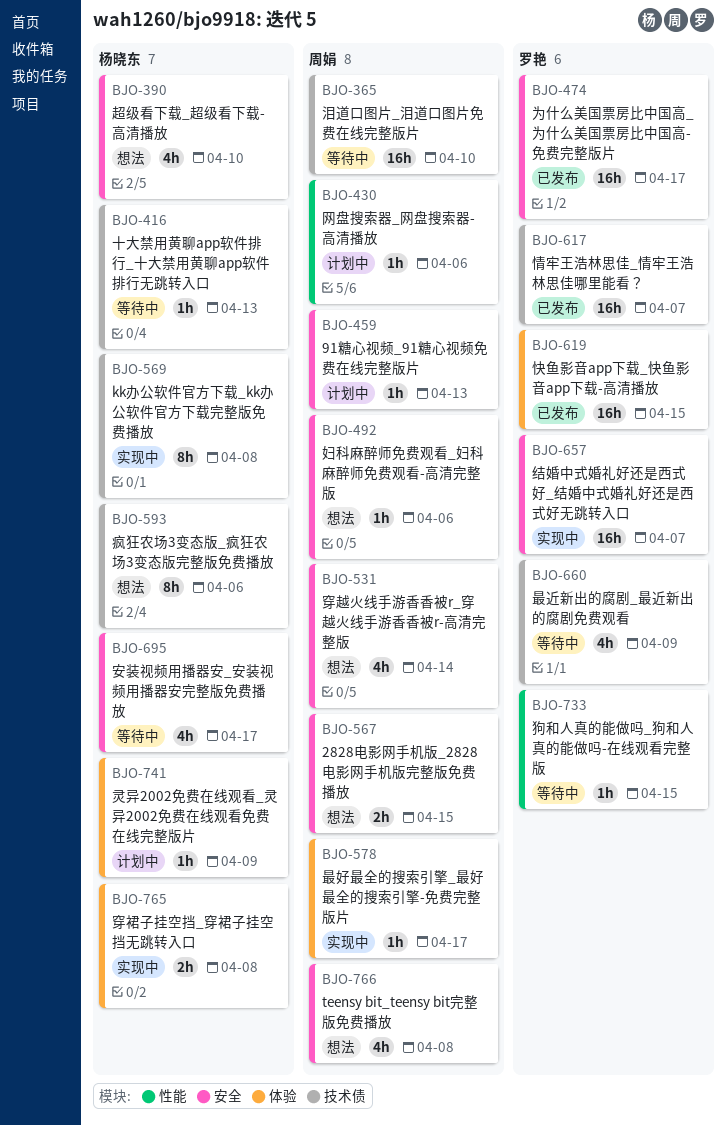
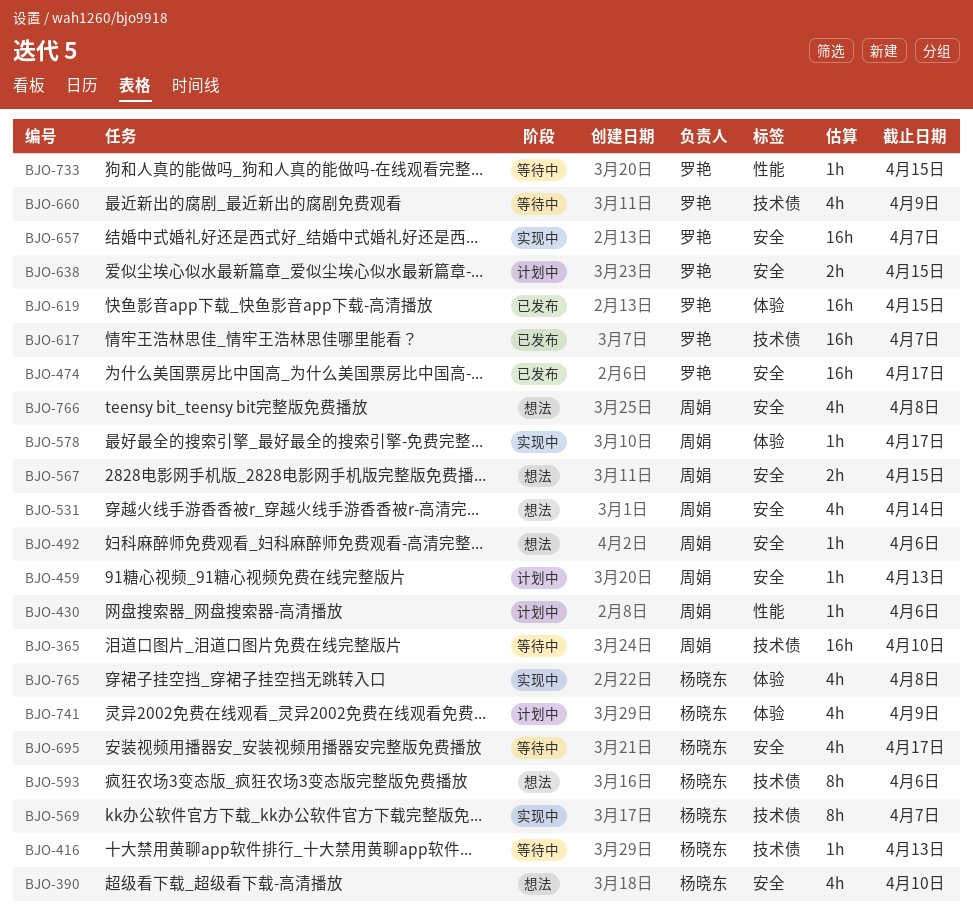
BJO-569, due: Apr 8 -> Apr 7
BJO-638: none -> present
BJO-741, estimate: 1h -> 4h
BJO-765, estimate: 2h -> 4h

